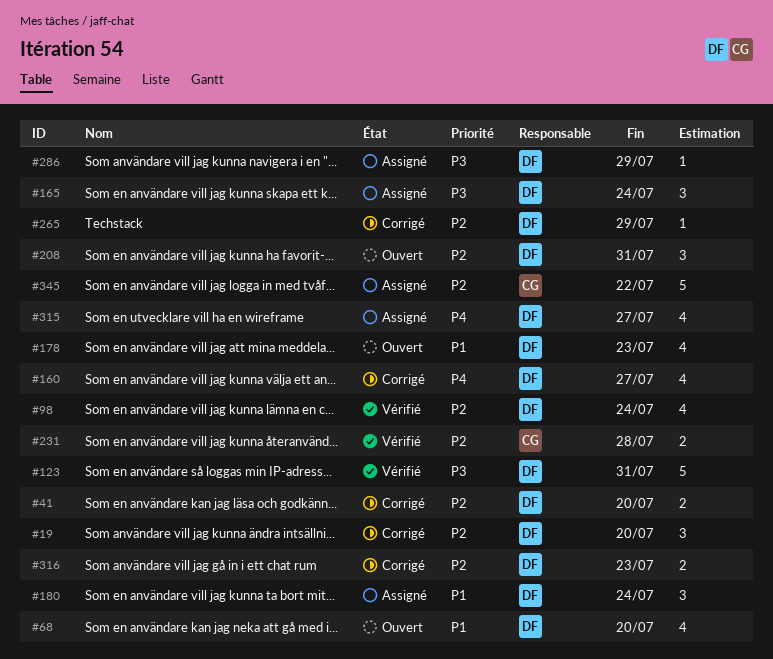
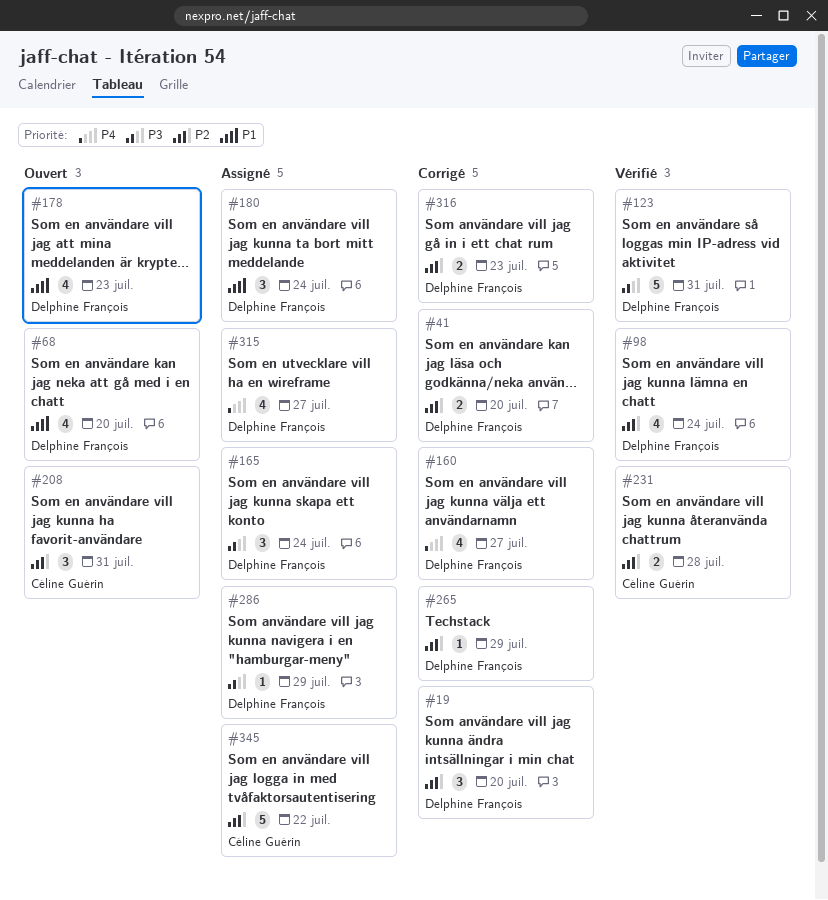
#208, owner: Delphine François -> Céline Guérin

